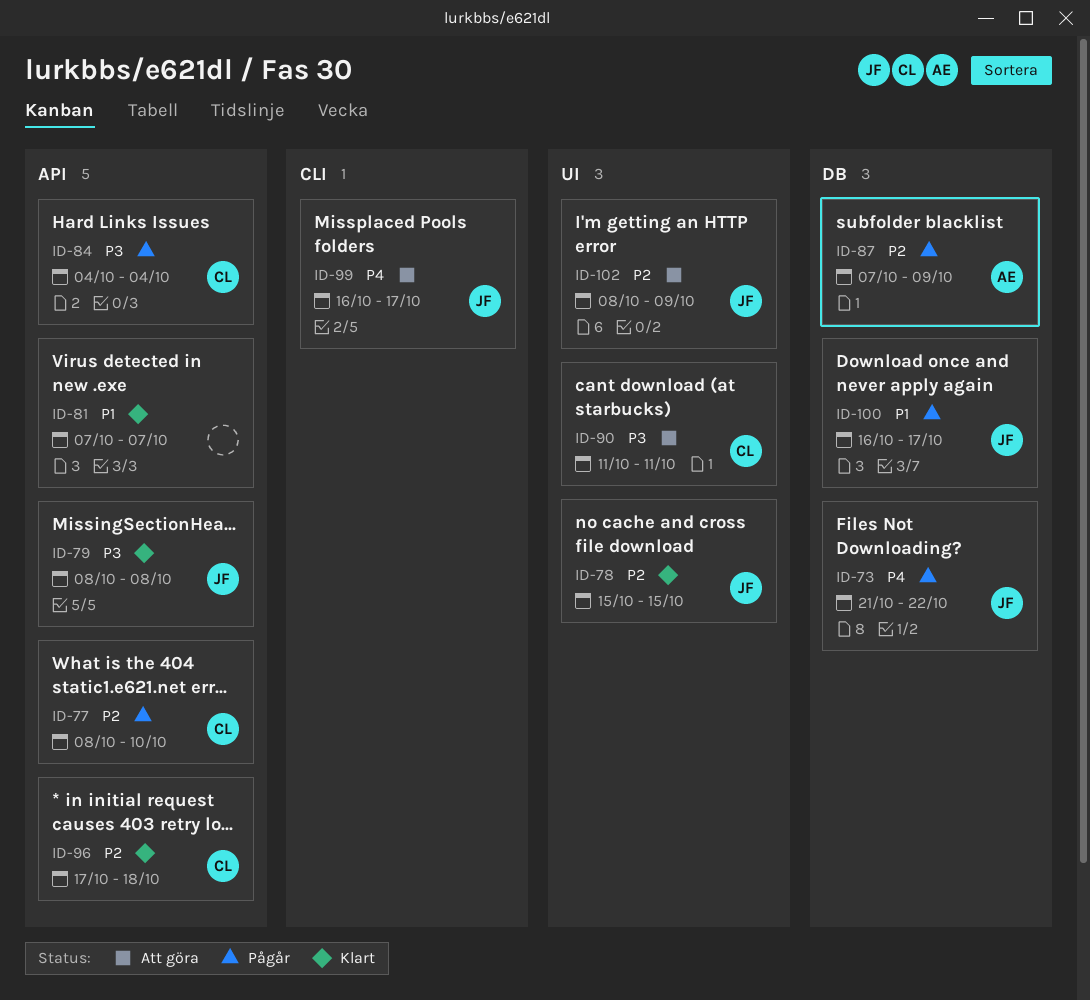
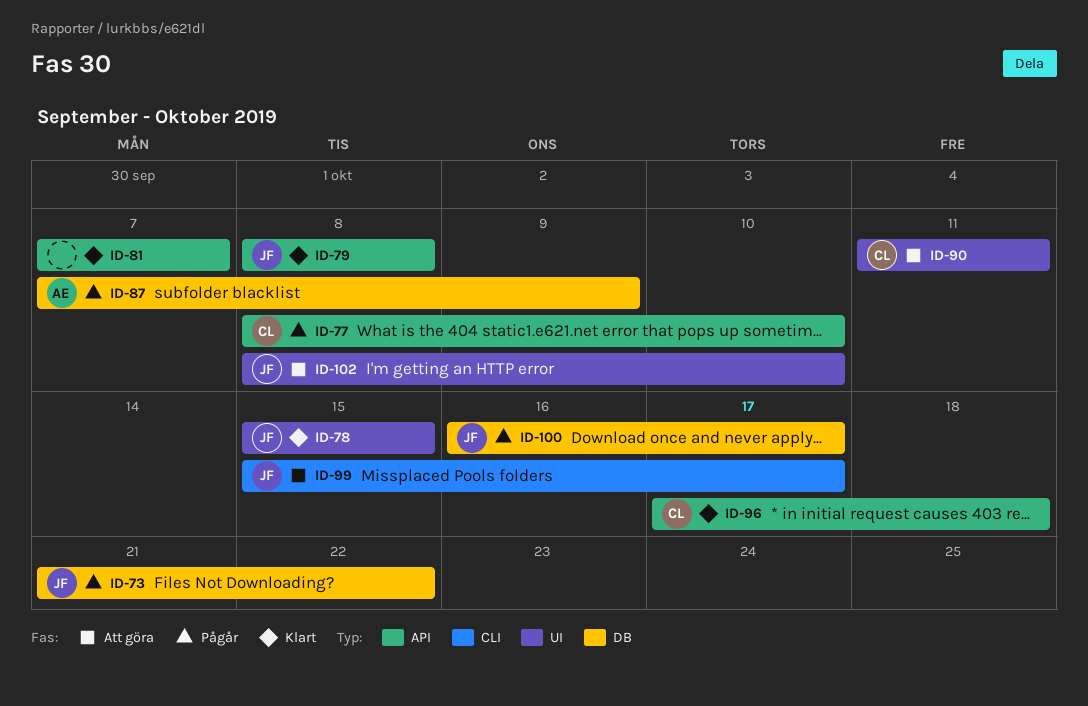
ID-84: present -> none
ID-99, start: Oct 16 -> Oct 15
ID-102, due: Oct 9 -> Oct 10

